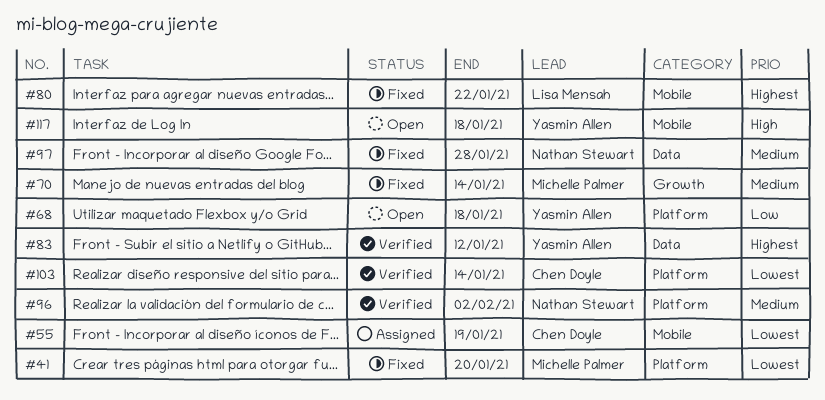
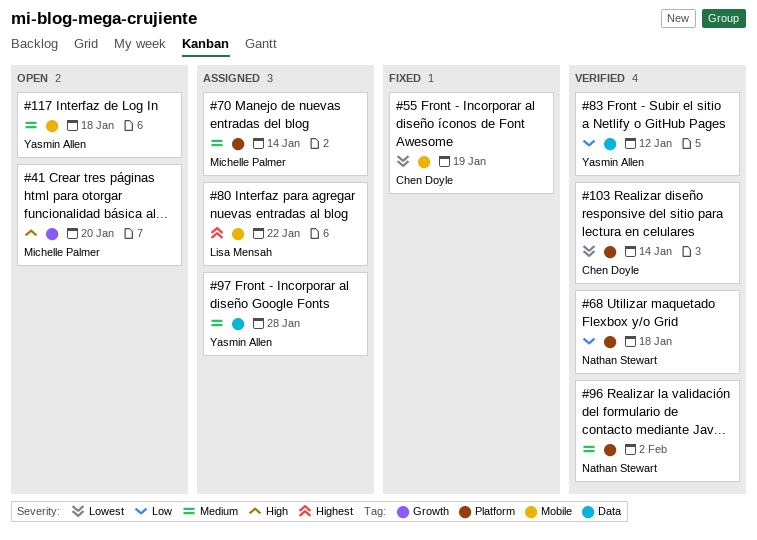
#41, status: Fixed -> Open
#41, priority: Lowest -> High
#41, label: Platform -> Growth
#55, status: Assigned -> Fixed
#68, status: Open -> Verified
#68, owner: Yasmin Allen -> Nathan Stewart
#70, status: Fixed -> Assigned
#70, label: Growth -> Platform
#80, status: Fixed -> Assigned
#83, priority: Highest -> Low
#97, status: Fixed -> Assigned
#97, owner: Nathan Stewart -> Yasmin Allen
#117, priority: High -> Medium

